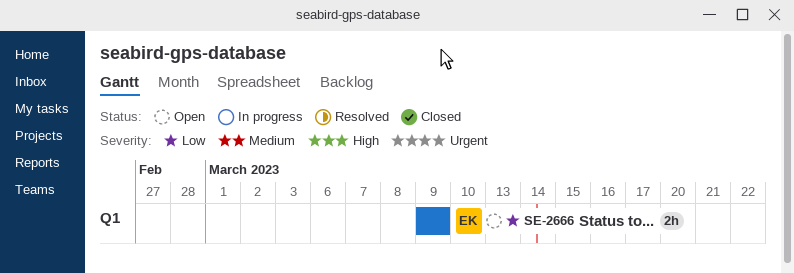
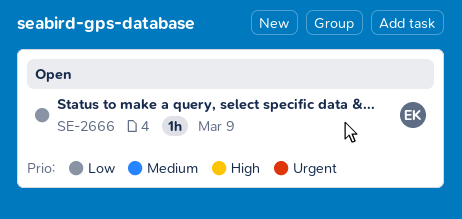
SE-2666, estimate: 2h -> 1h

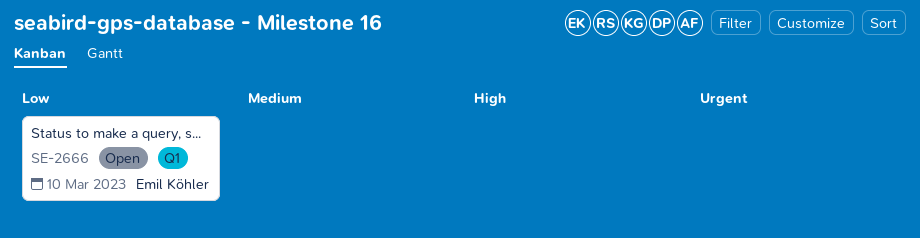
SE-2666, due: Mar 9 -> Mar 10

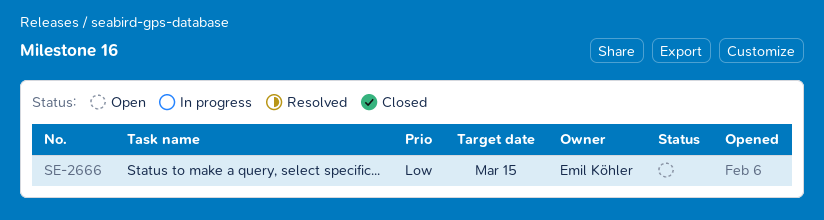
SE-2666, due: Mar 10 -> Mar 15

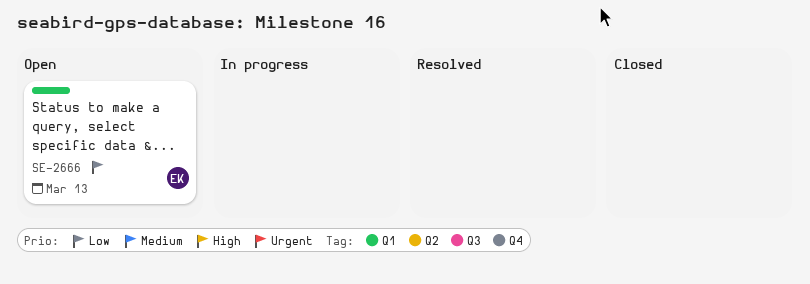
SE-2666, due: Mar 15 -> Mar 13

